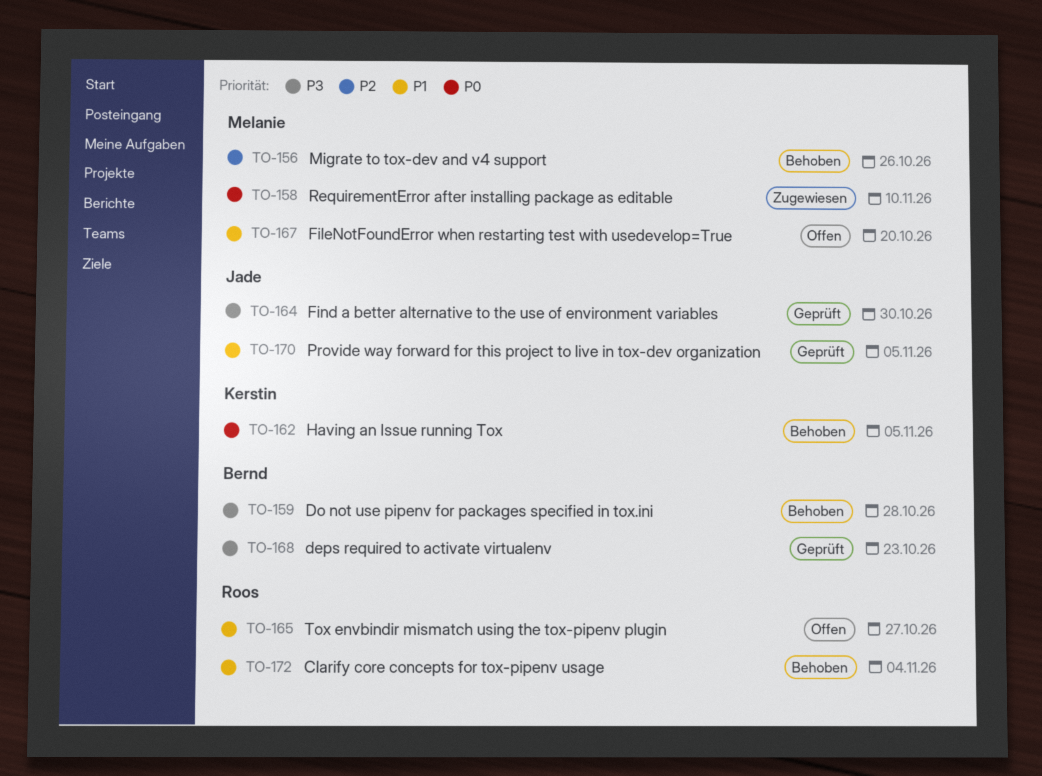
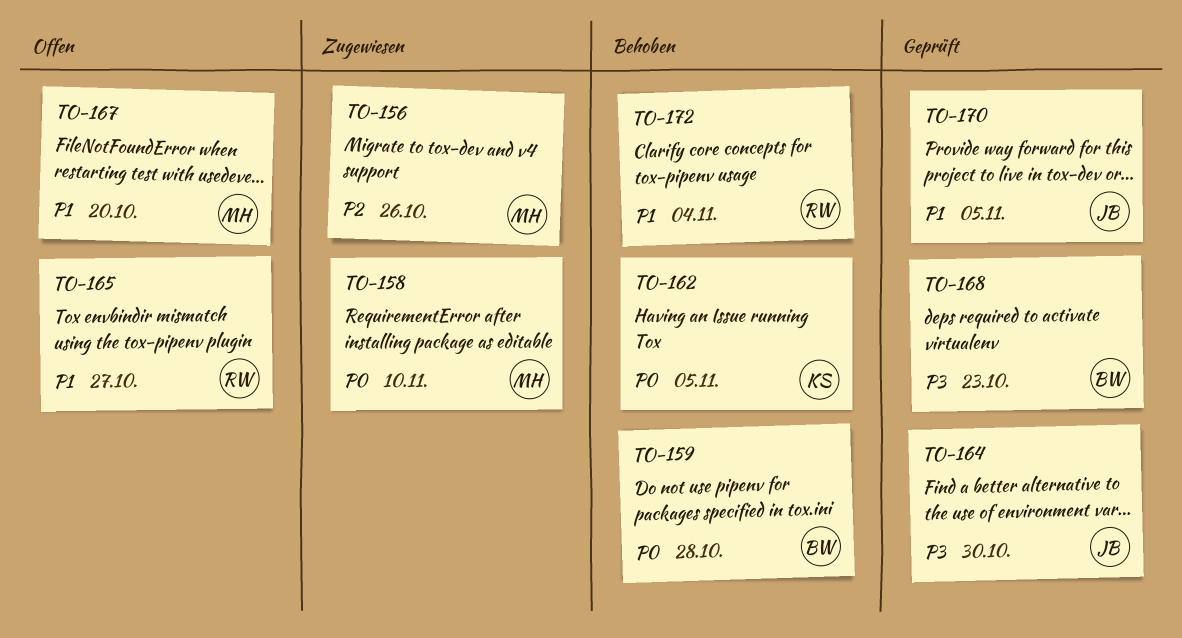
TO-156, status: Behoben -> Zugewiesen
TO-159, priority: P3 -> P0

